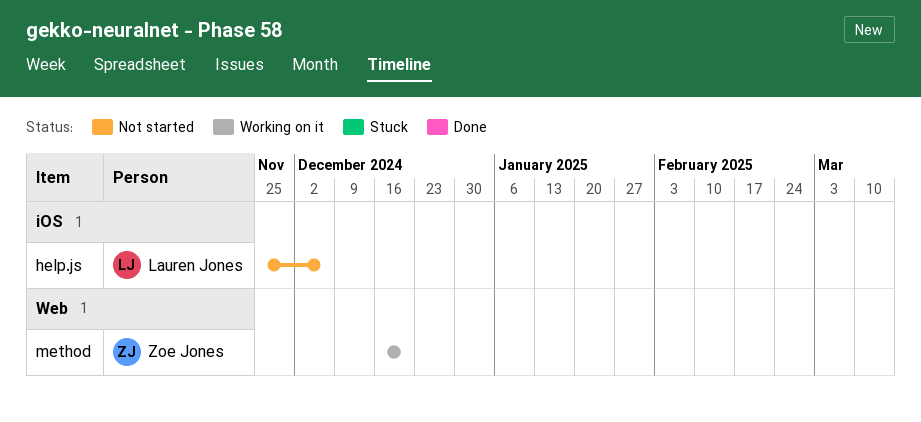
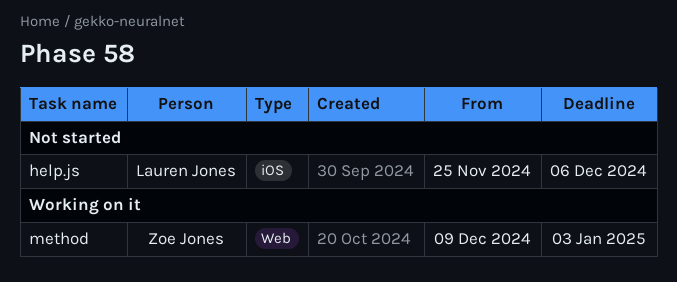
method, start: Dec 16 -> Dec 9
method, due: Dec 20 -> Jan 3

